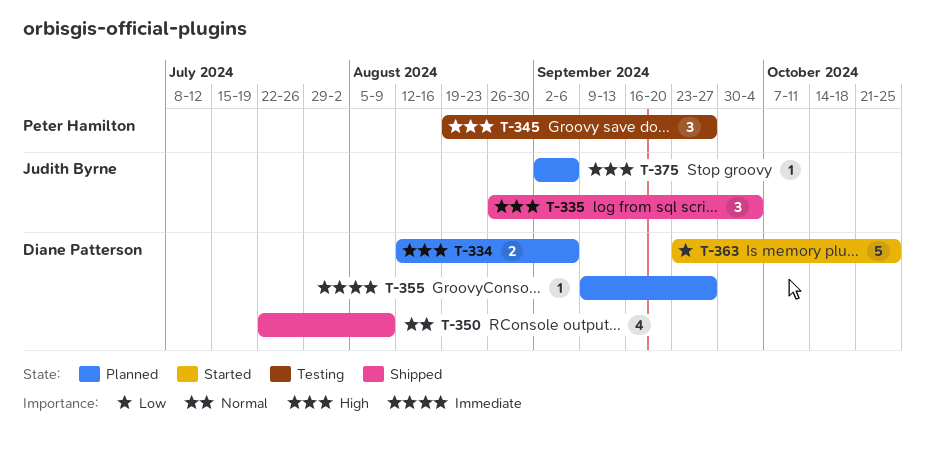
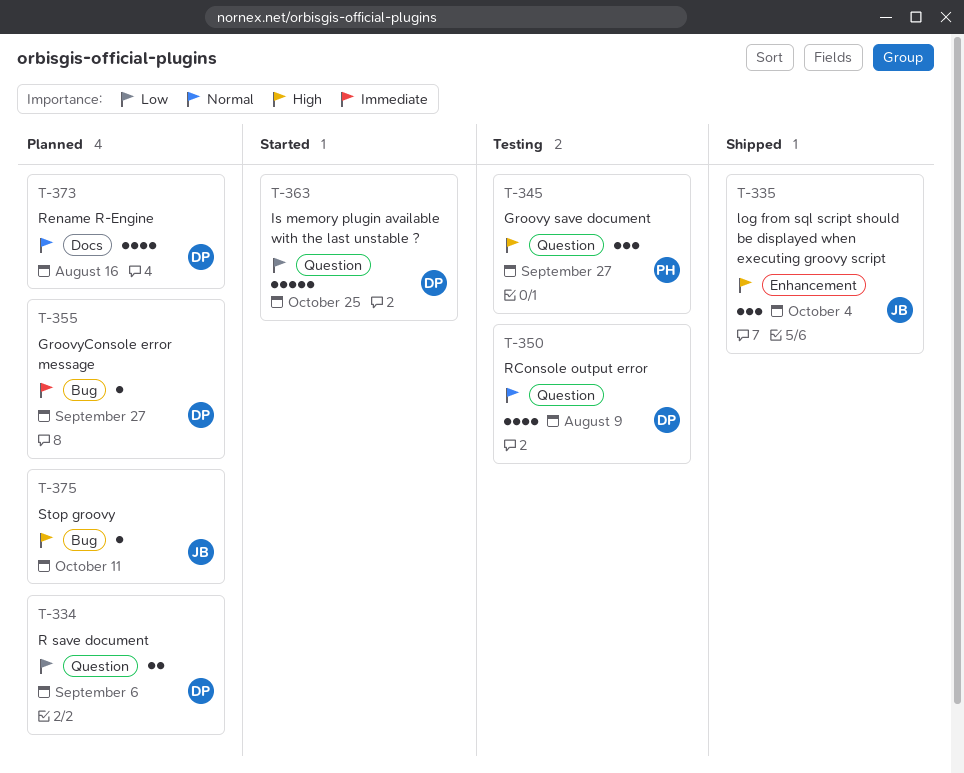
T-334, priority: High -> Low
T-350, status: Shipped -> Testing
T-373: none -> present
T-375, due: Sep 6 -> Oct 11

